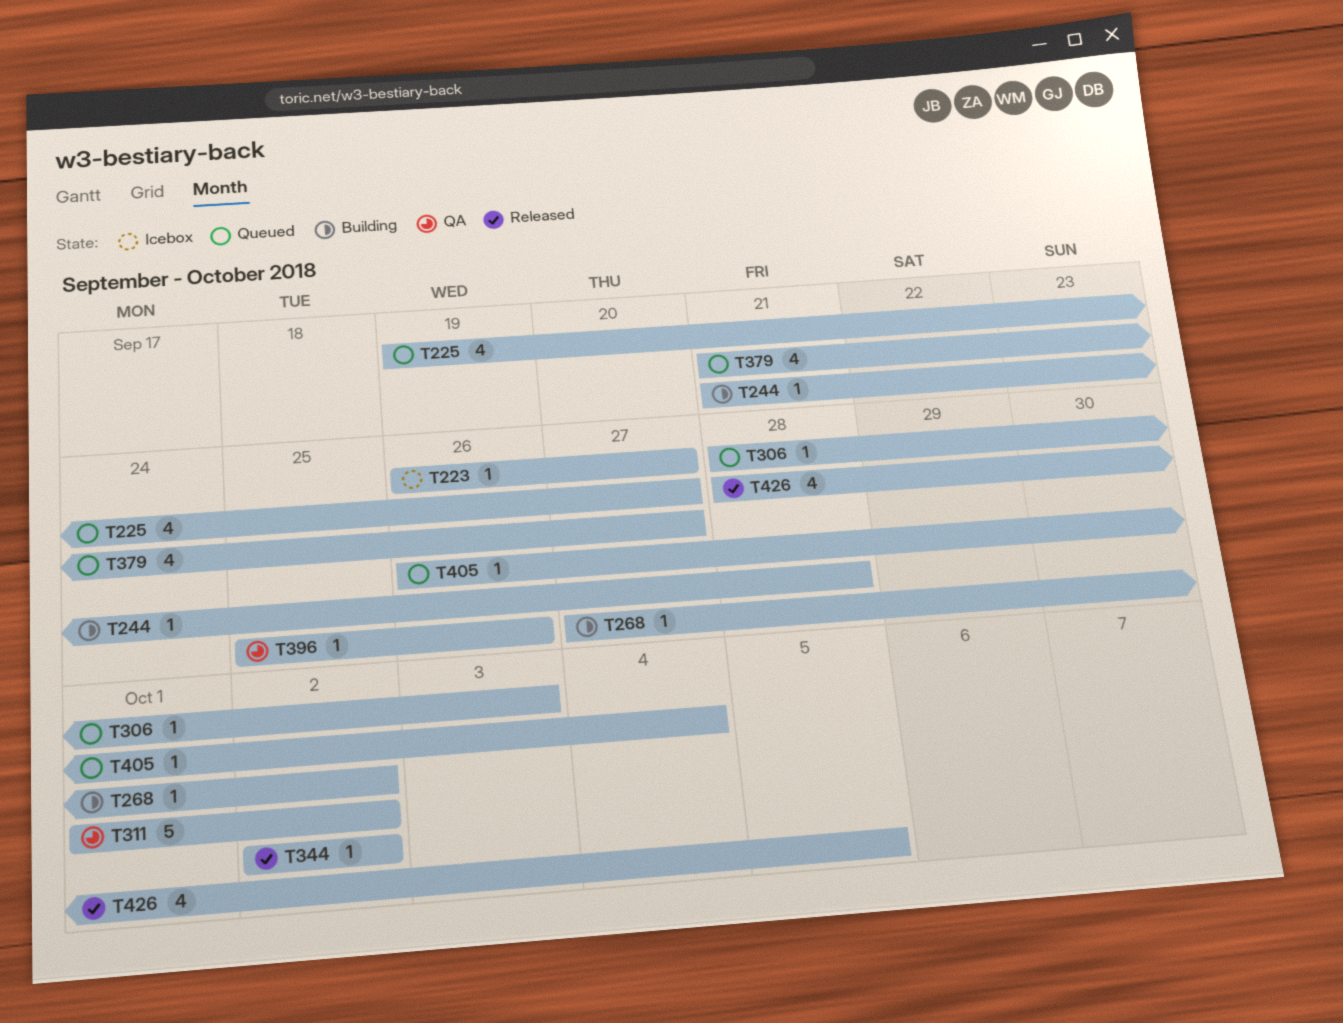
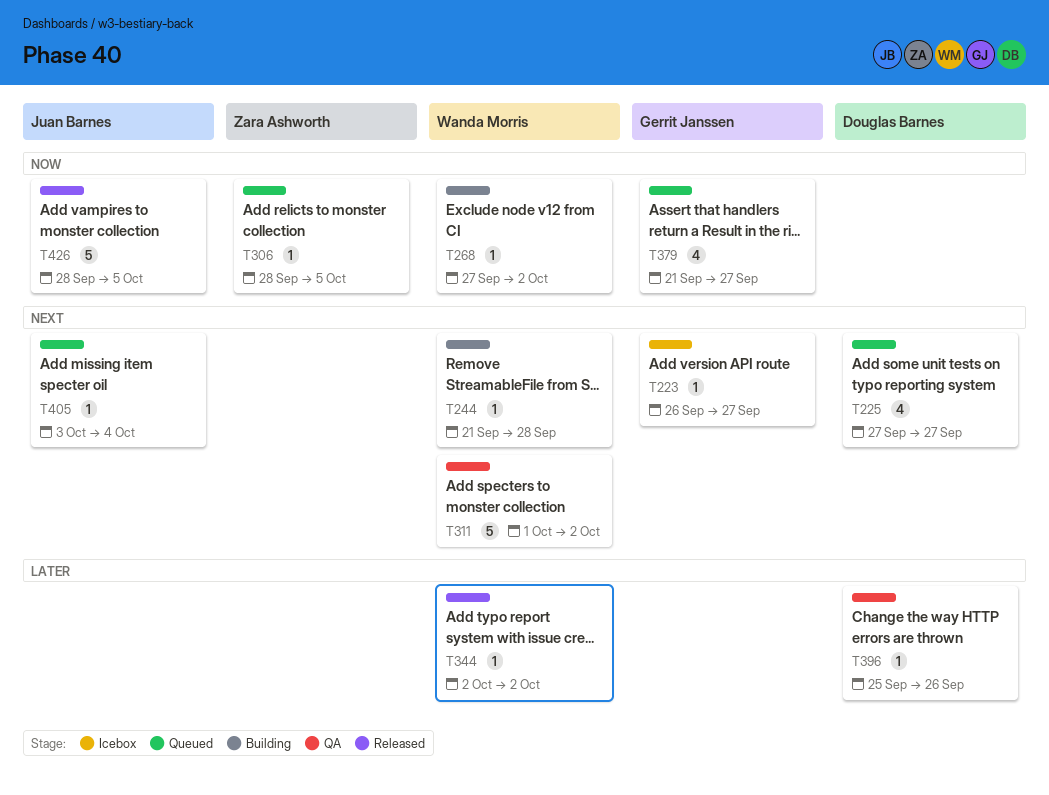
T225, start: Sep 19 -> Sep 27
T306, due: Oct 3 -> Oct 5
T405, start: Sep 26 -> Oct 3
T426, estimate: 4 -> 5

